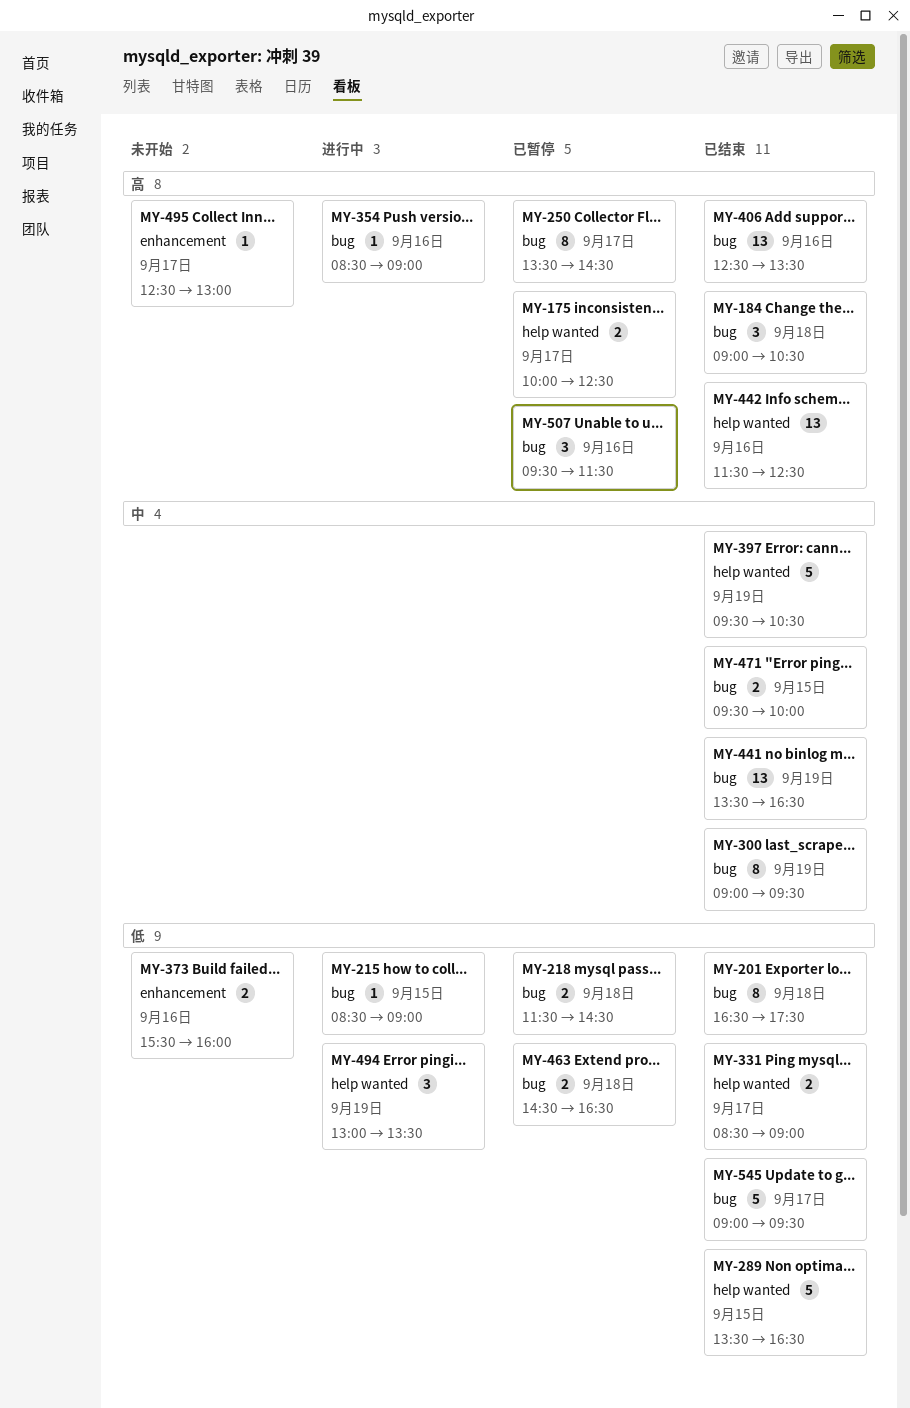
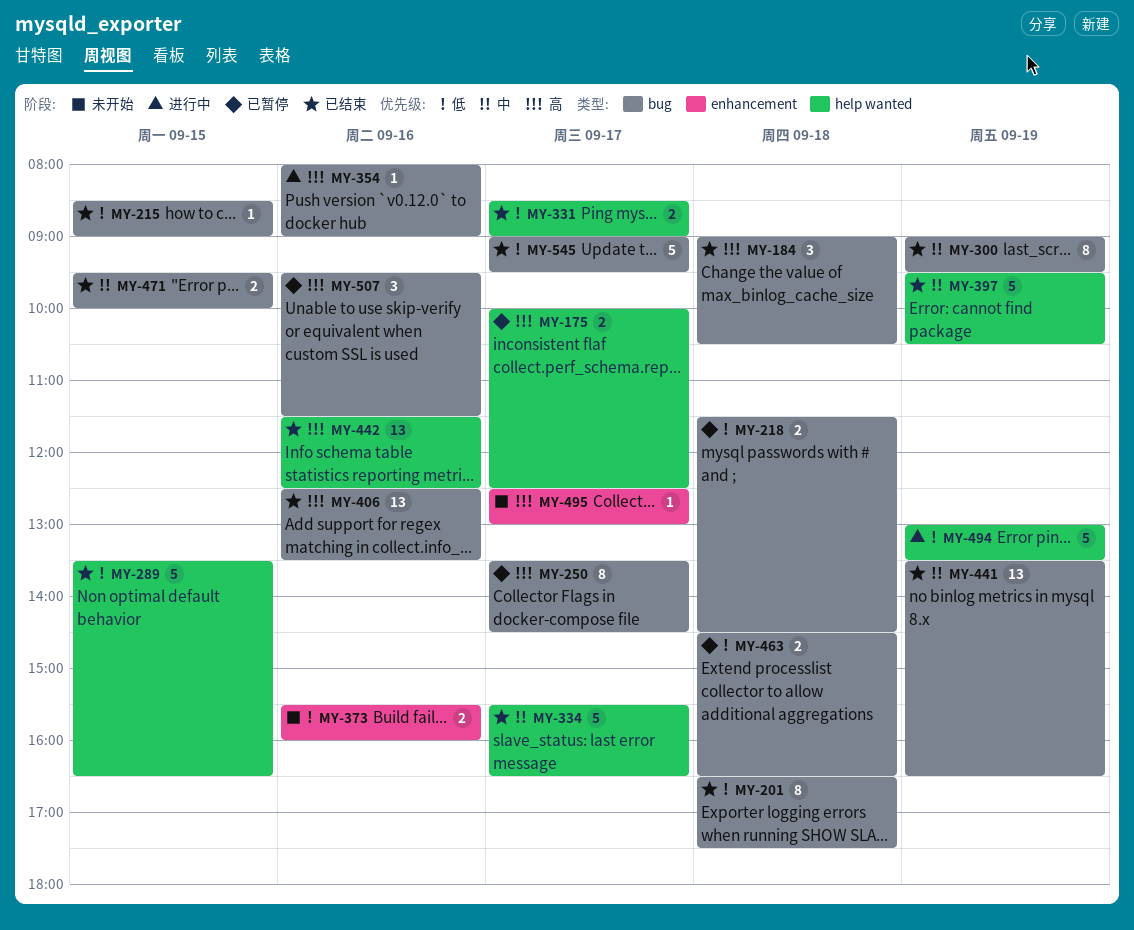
MY-215, status: 进行中 -> 已结束
MY-334: none -> present
MY-354, begins: 08:30 -> 08:00
MY-494, estimate: 3 -> 5

